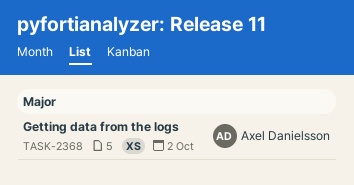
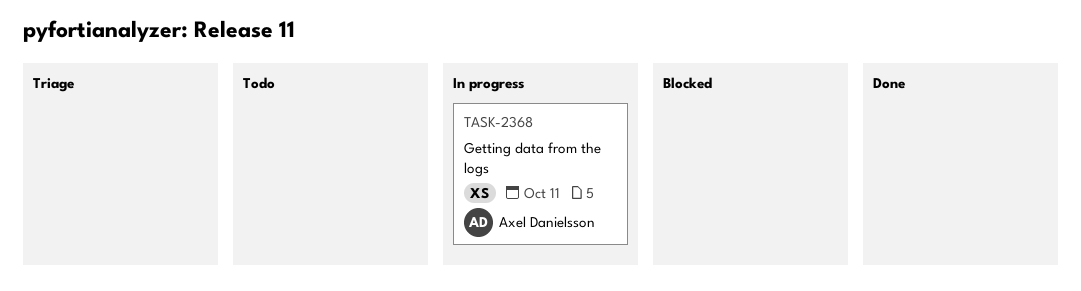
TASK-2368, due: Oct 2 -> Oct 11

